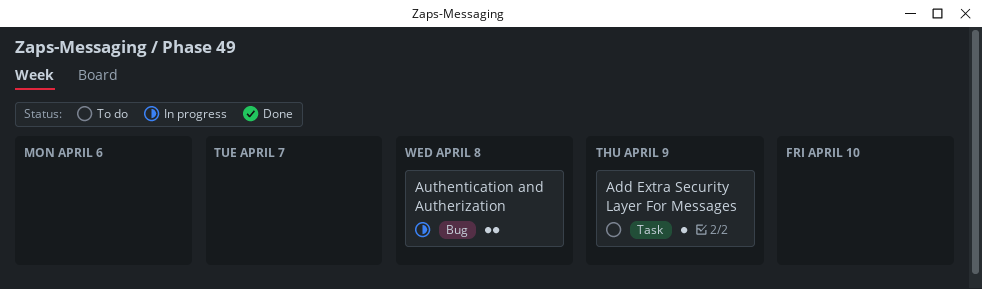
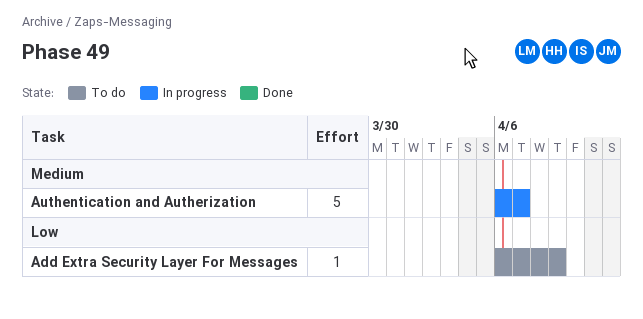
Authentication and Autherization, estimate: 2 -> 5
Authentication and Autherization, due: Apr 8 -> Apr 7

